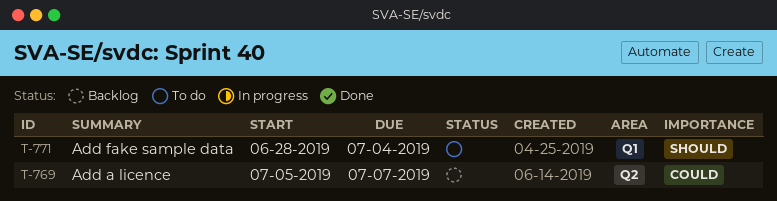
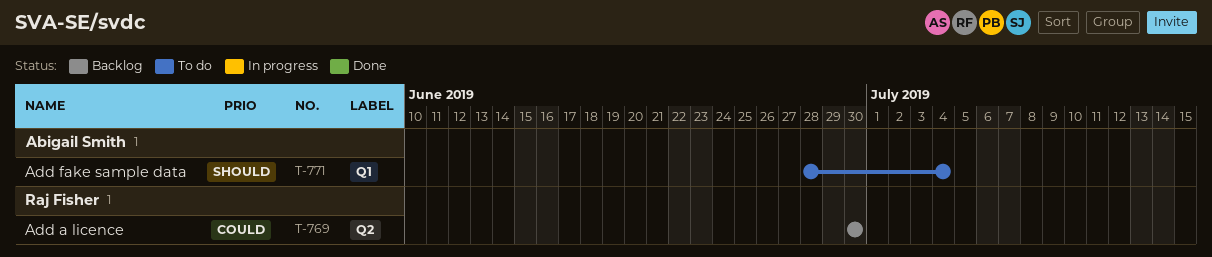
T-769, start: Jul 5 -> Jun 30
T-769, due: Jul 7 -> Jun 30

